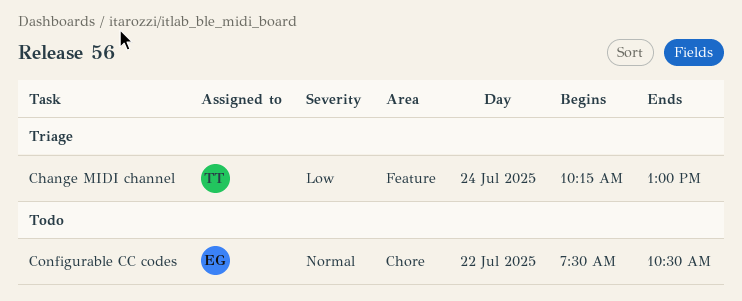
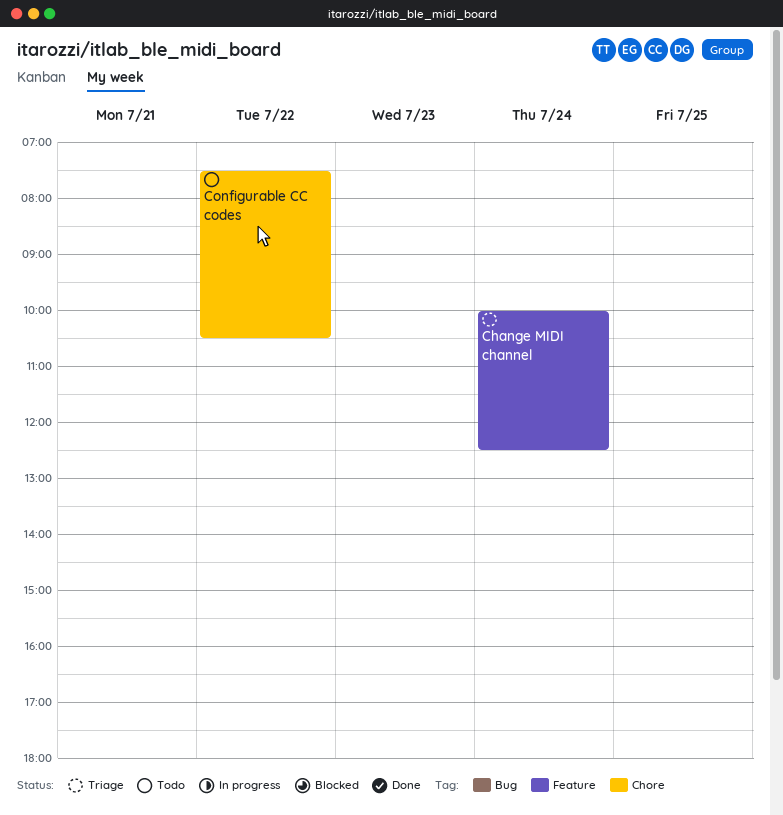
Change MIDI channel, begins: 10:15 -> 10:00
Change MIDI channel, ends: 13:00 -> 12:30

